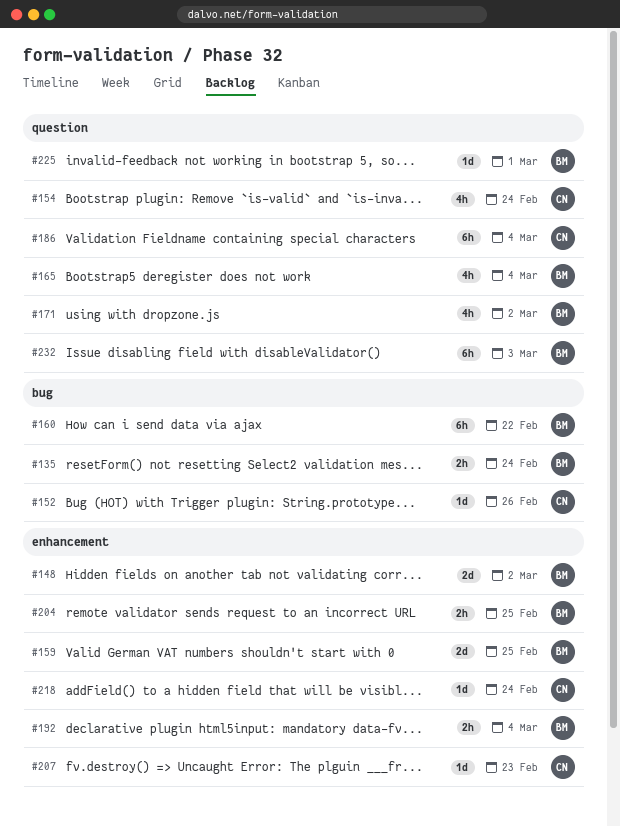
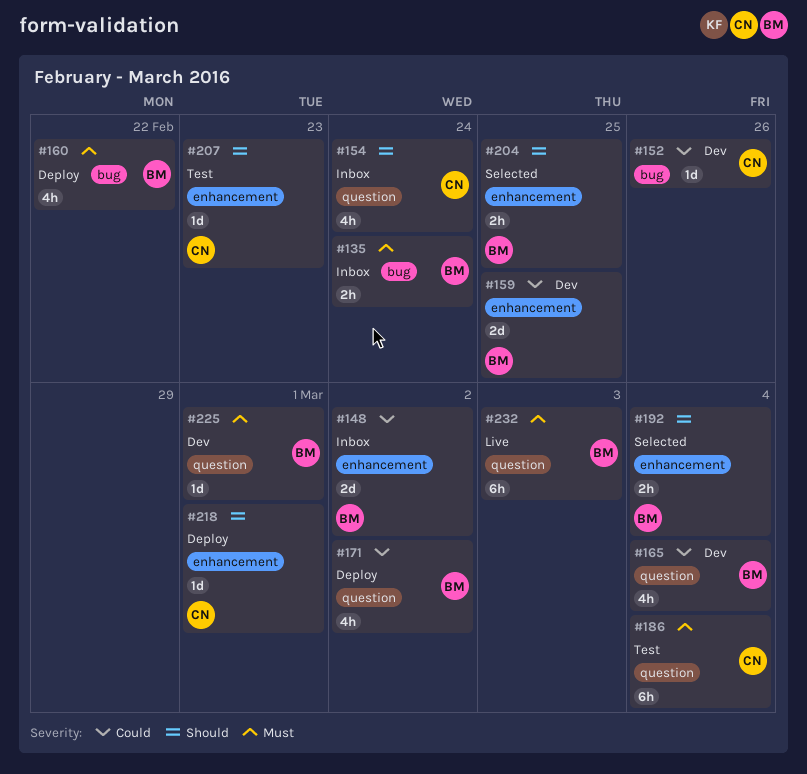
#160, estimate: 6h -> 4h
#218, due: Feb 24 -> Mar 1

